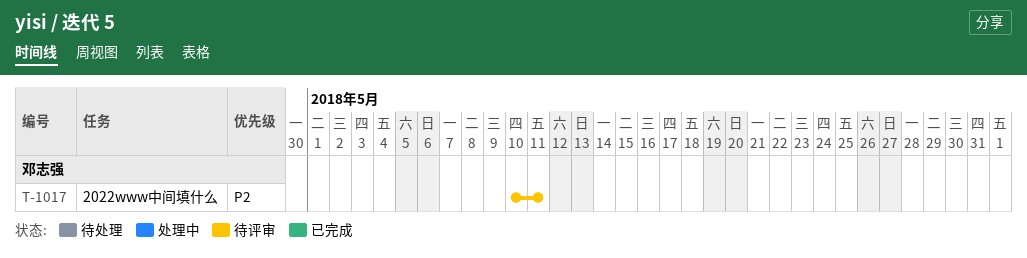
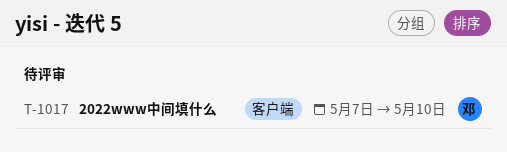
T-1017, start: May 10 -> May 7
T-1017, due: May 11 -> May 10

